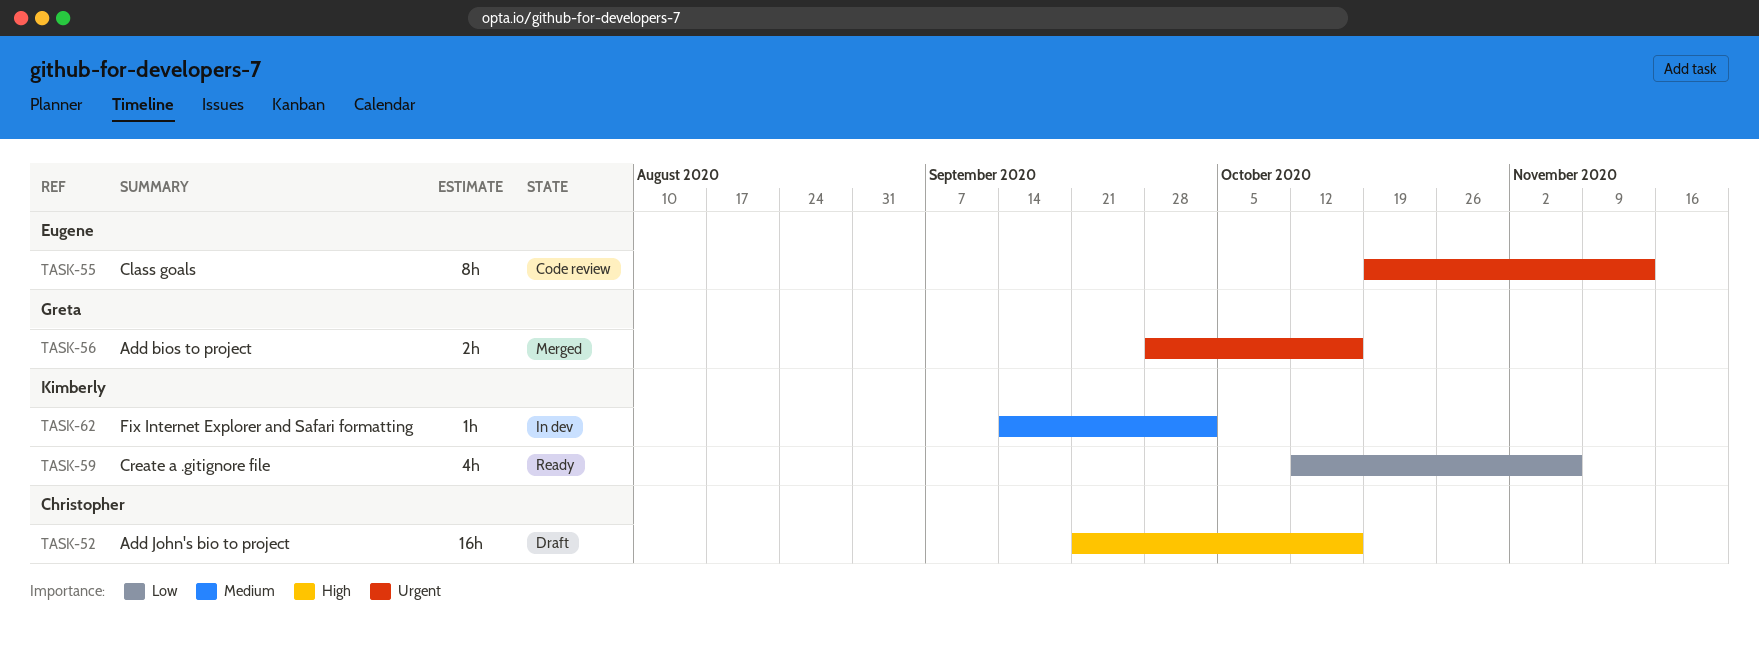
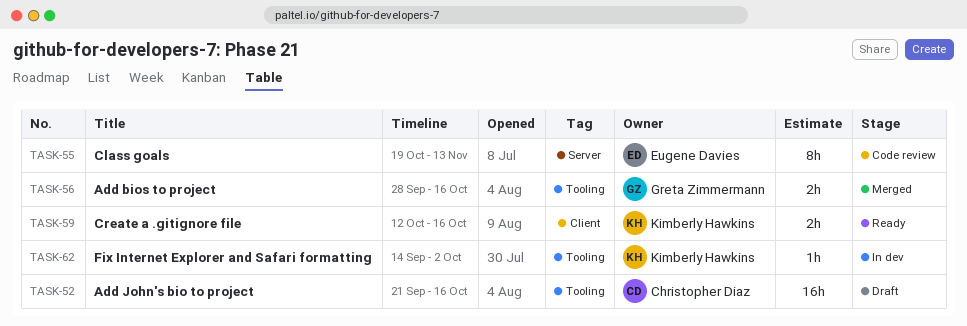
TASK-59, estimate: 4h -> 2h
TASK-59, due: Nov 6 -> Oct 16

